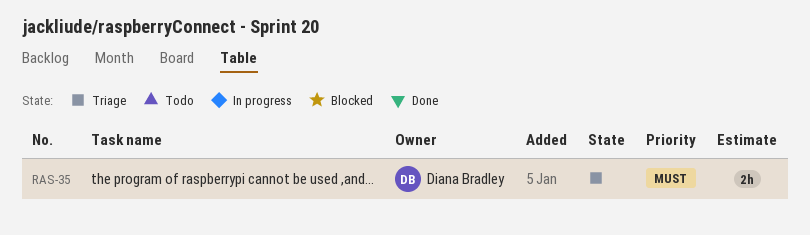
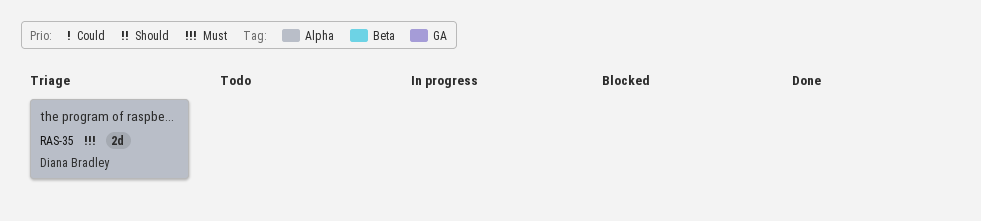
RAS-35, estimate: 2h -> 2d

